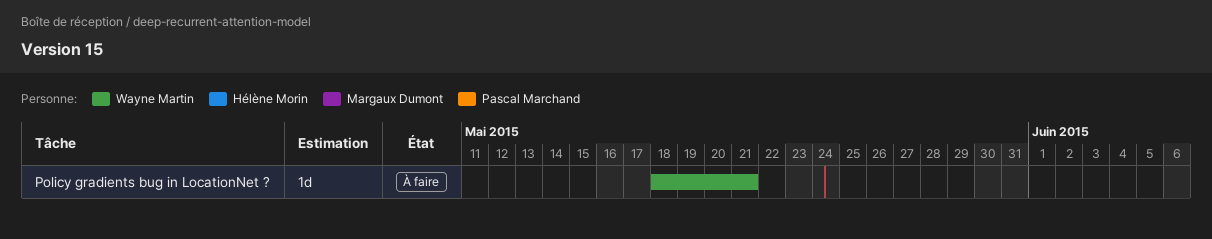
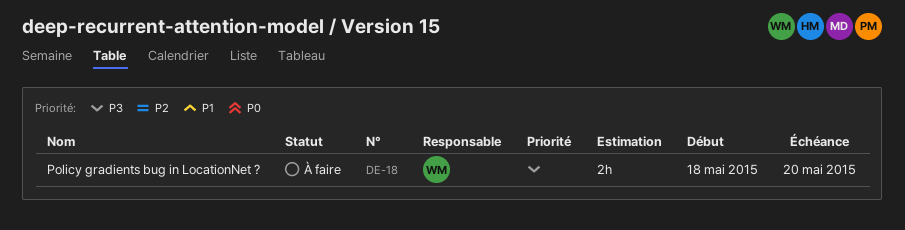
Policy gradients bug in LocationNet ?, estimate: 1d -> 2h
Policy gradients bug in LocationNet ?, due: May 21 -> May 20

